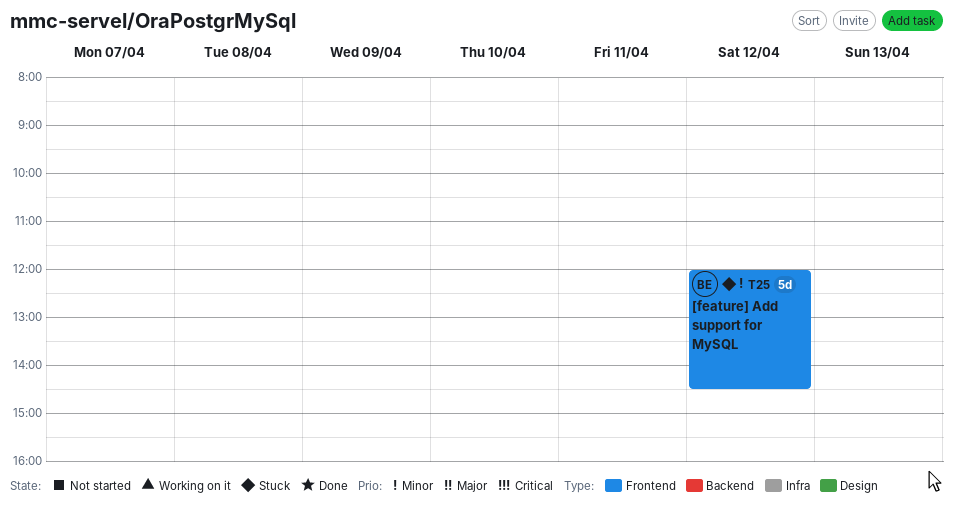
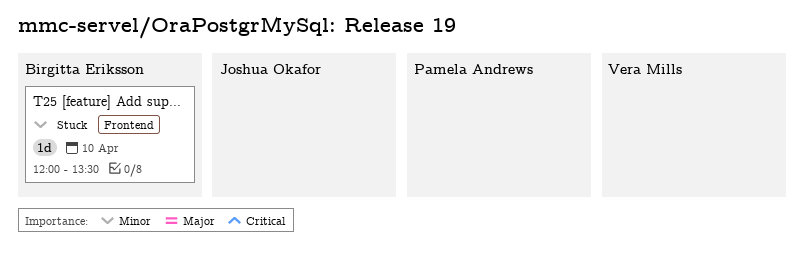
T25, estimate: 5d -> 1d
T25, day: Apr 12 -> Apr 10
T25, ends: 14:30 -> 13:30

